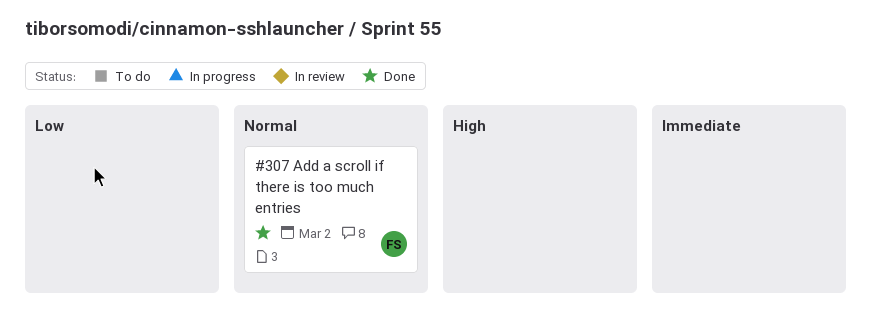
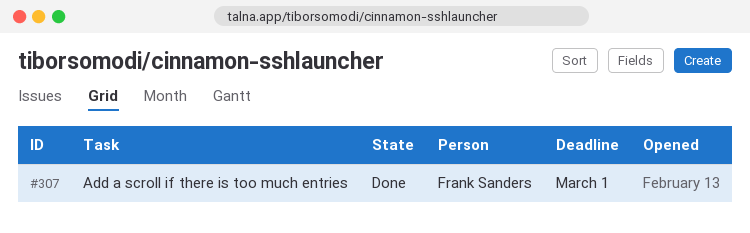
#307, due: Mar 2 -> Mar 1

